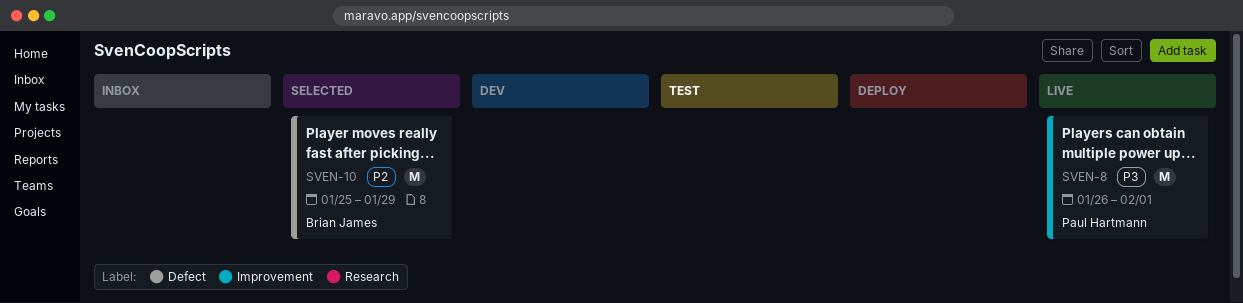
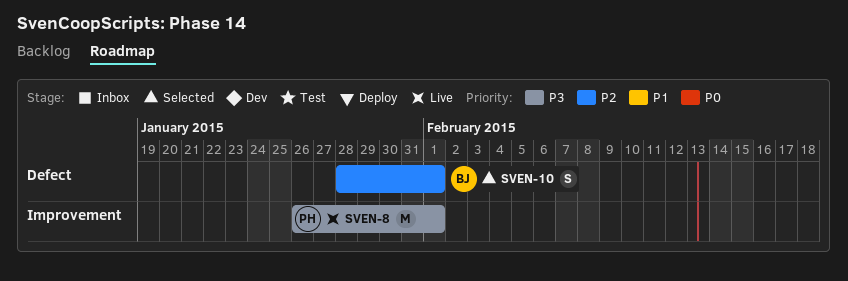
SVEN-10, estimate: M -> S
SVEN-10, start: Jan 25 -> Jan 28
SVEN-10, due: Jan 29 -> Feb 1

